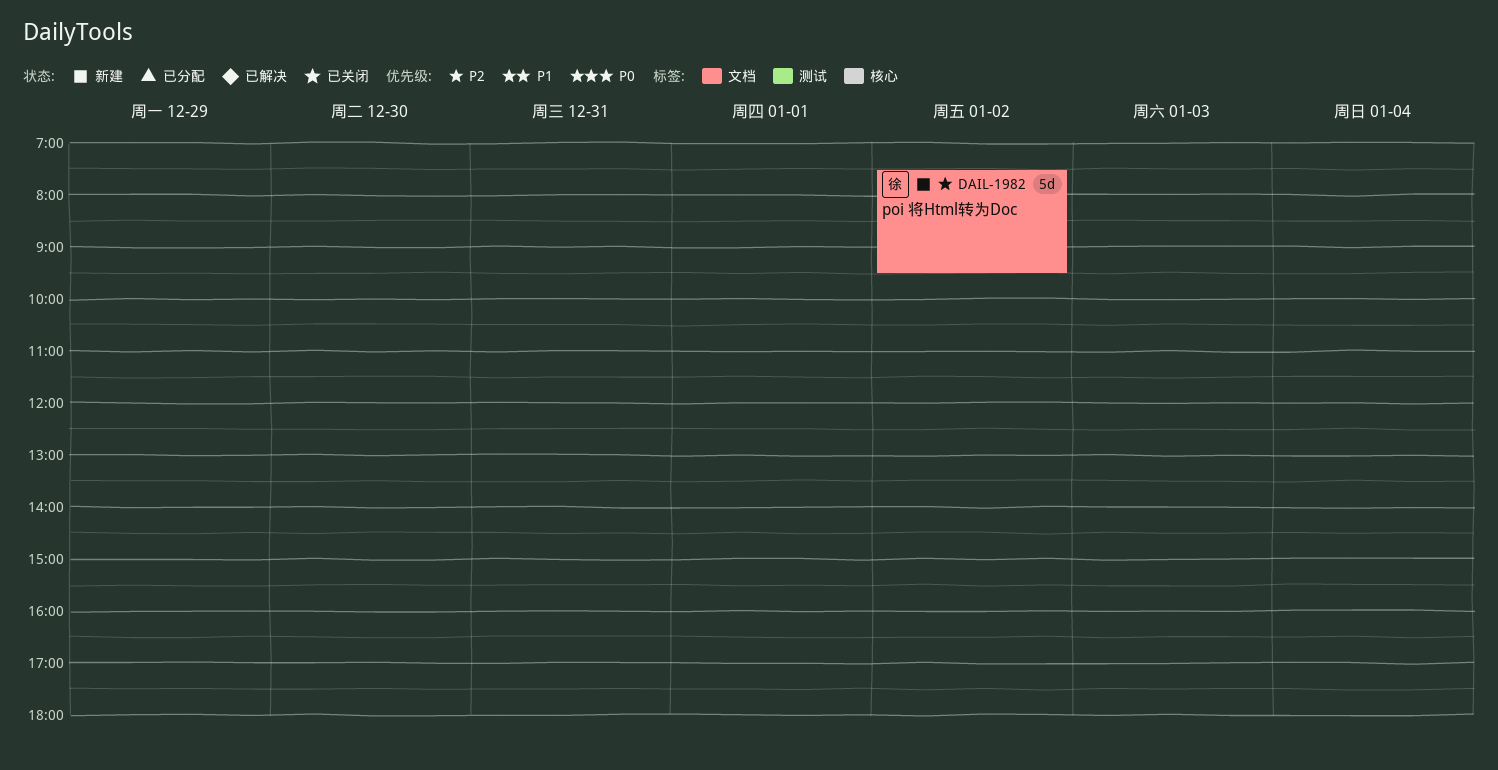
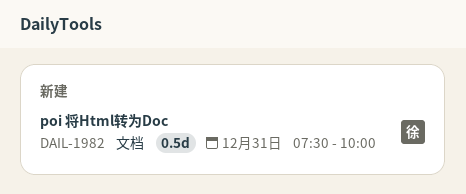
DAIL-1982, estimate: 5d -> 0.5d
DAIL-1982, day: Jan 2 -> Dec 31
DAIL-1982, ends: 09:30 -> 10:00

